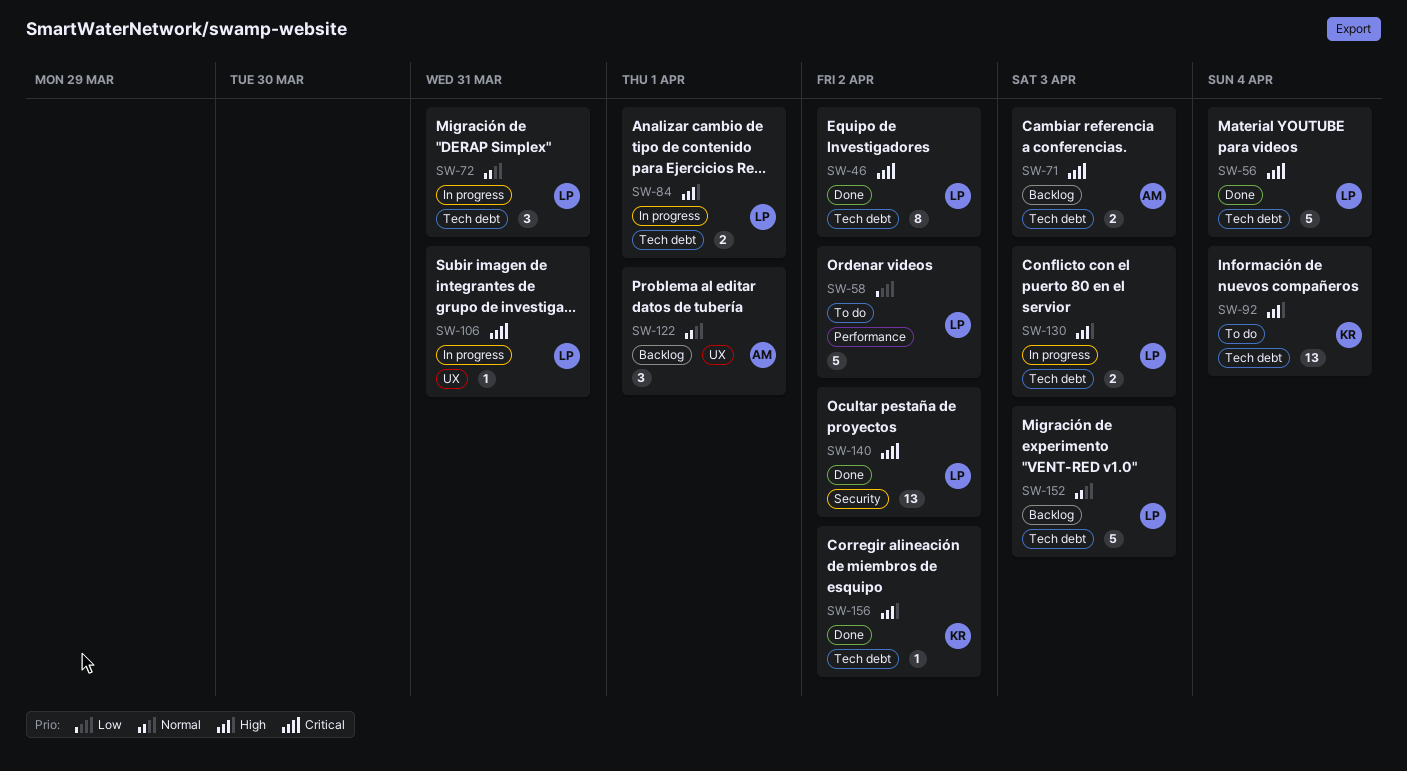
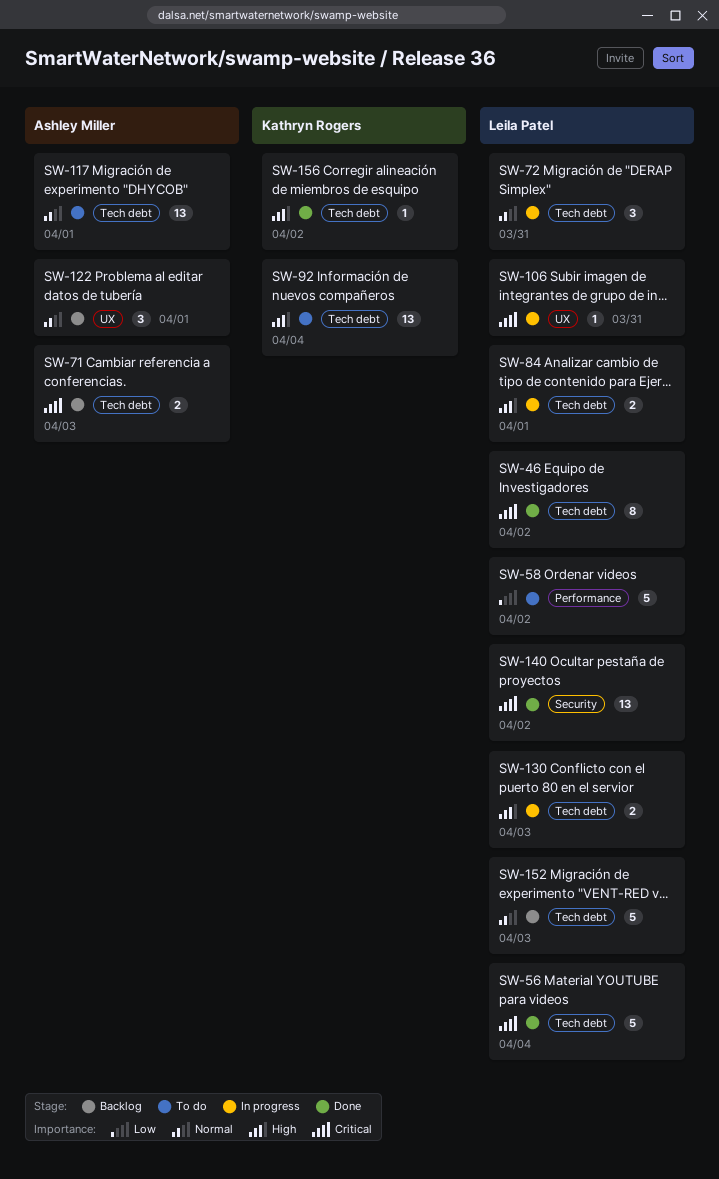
SW-117: none -> present

